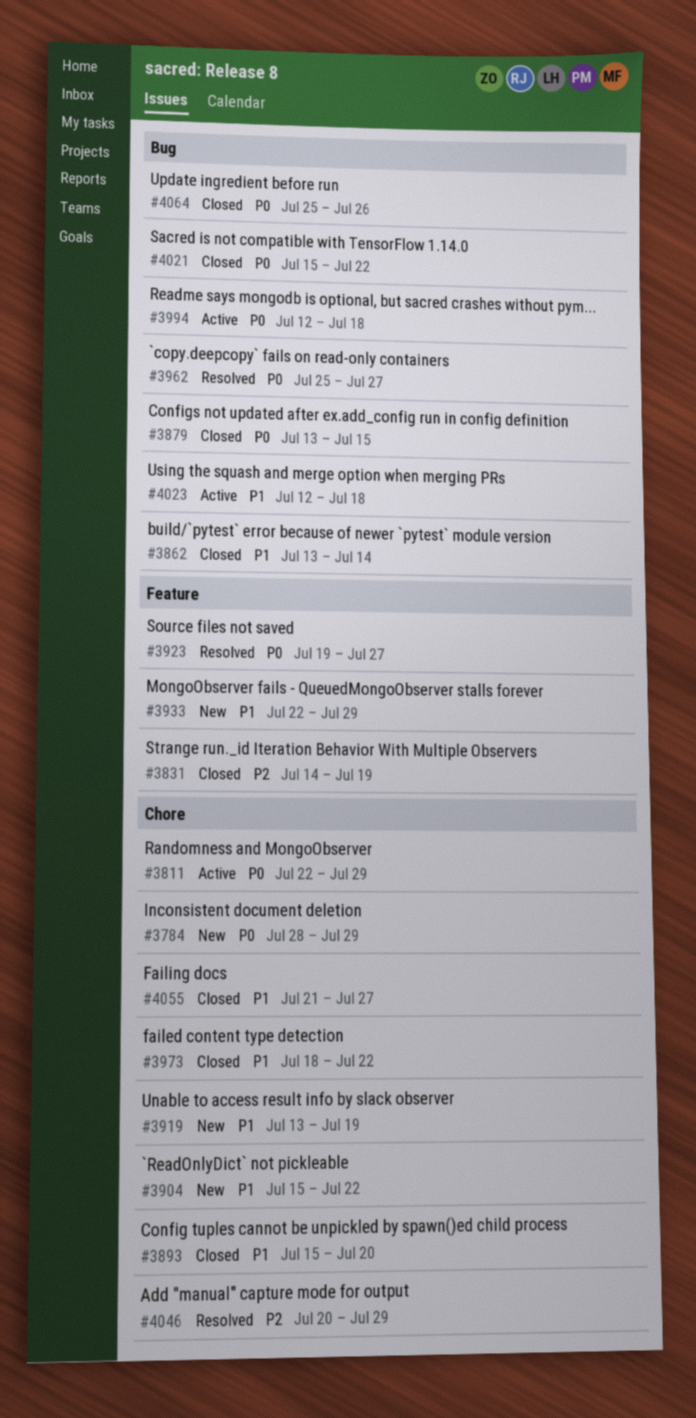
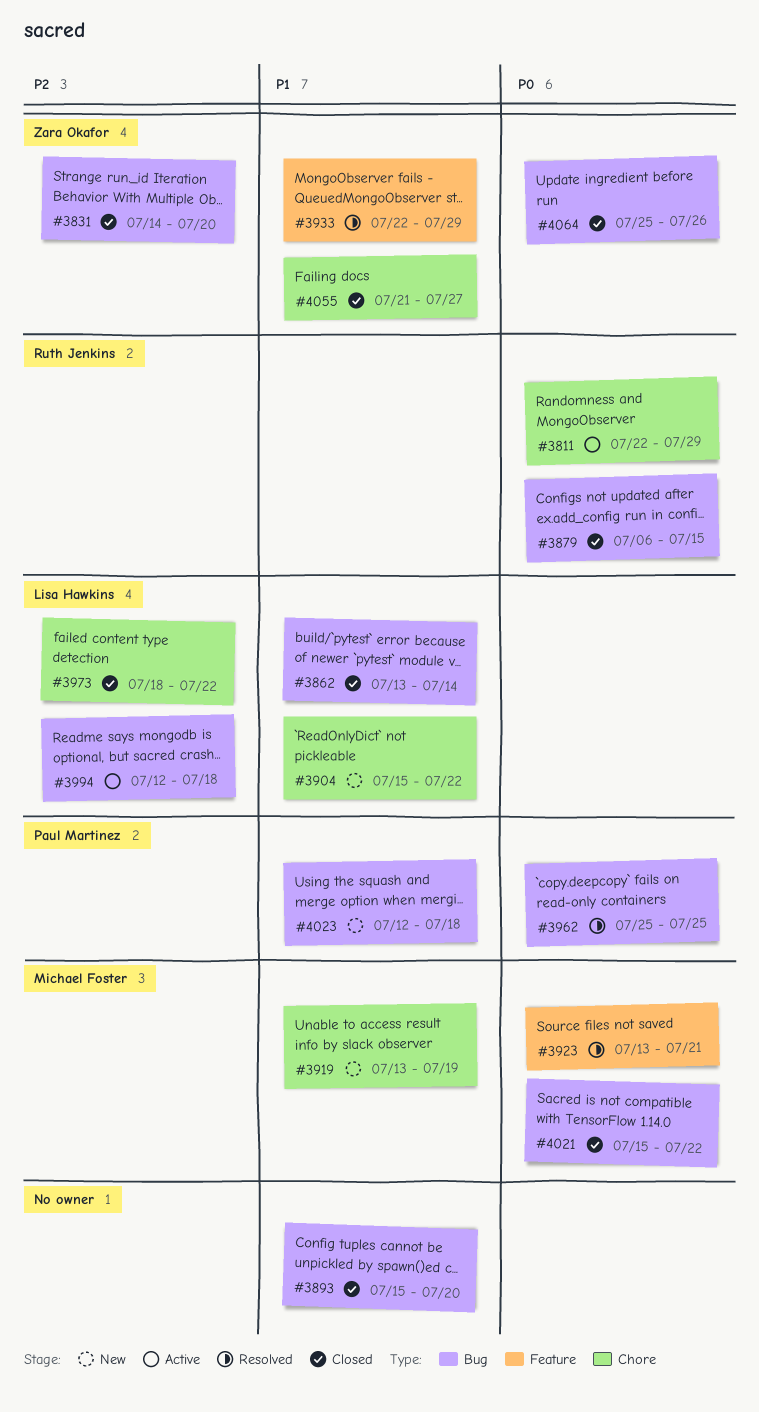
#3784: present -> none
#3831, label: Feature -> Bug
#3831, due: Jul 19 -> Jul 20
#3879, start: Jul 13 -> Jul 6
#3893, label: Chore -> Bug
#3923, start: Jul 19 -> Jul 13
#3923, due: Jul 27 -> Jul 21
#3933, status: New -> Resolved
#3962, due: Jul 27 -> Jul 25
#3973, priority: P1 -> P2
#3994, priority: P0 -> P2
#4023, status: Active -> New
#4046: present -> none

